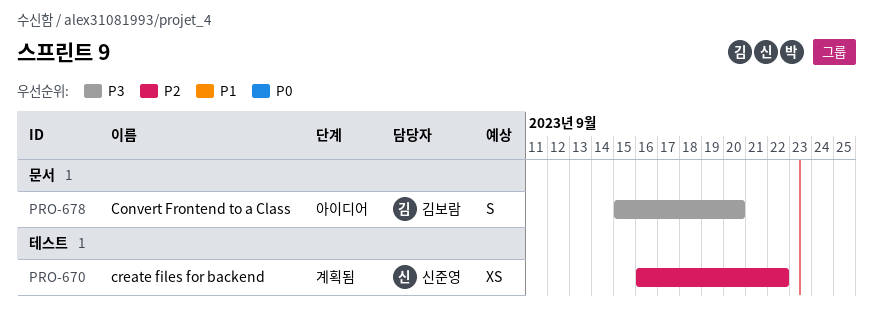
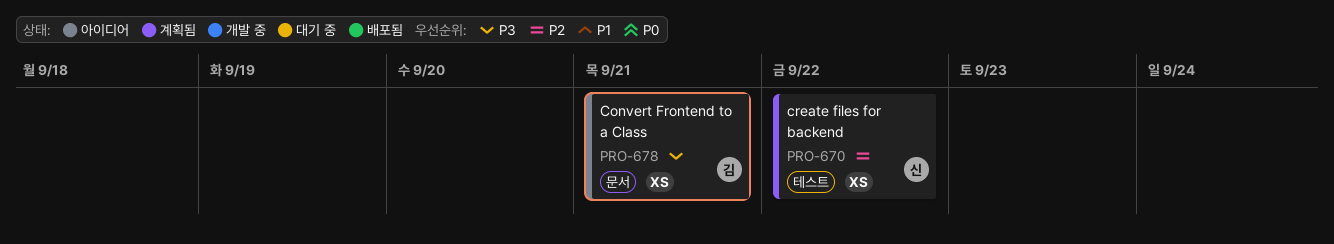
PRO-678, estimate: S -> XS
PRO-678, due: Sep 20 -> Sep 21

